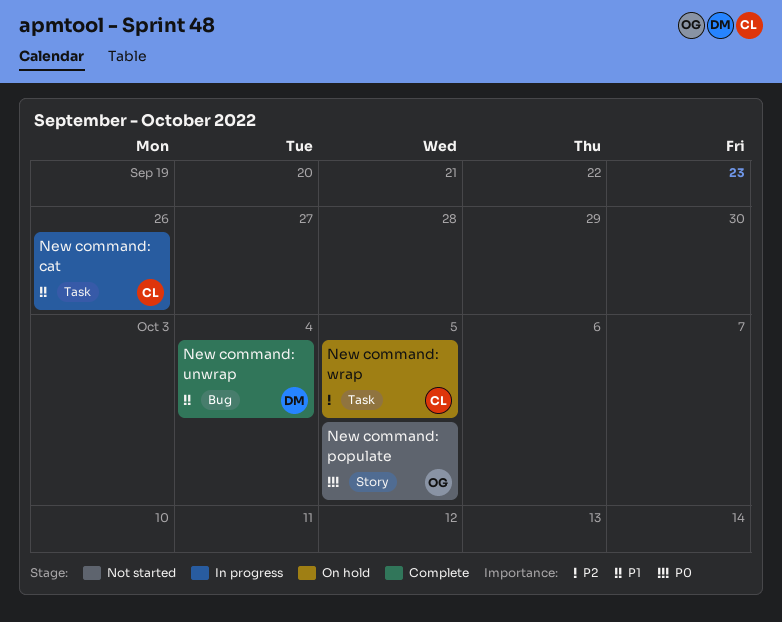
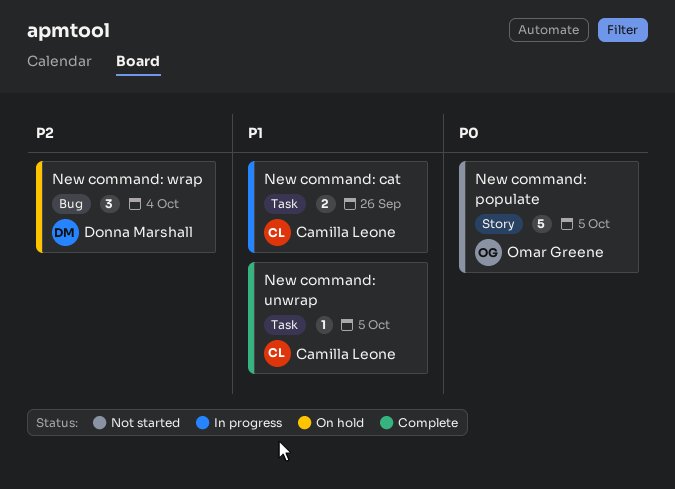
New command: unwrap, owner: Donna Marshall -> Camilla Leone
New command: unwrap, label: Bug -> Task
New command: unwrap, due: Oct 4 -> Oct 5
New command: wrap, owner: Camilla Leone -> Donna Marshall
New command: wrap, label: Task -> Bug
New command: wrap, due: Oct 5 -> Oct 4

